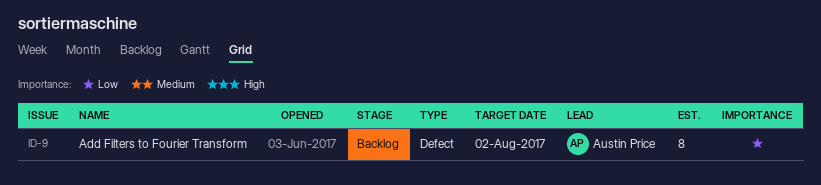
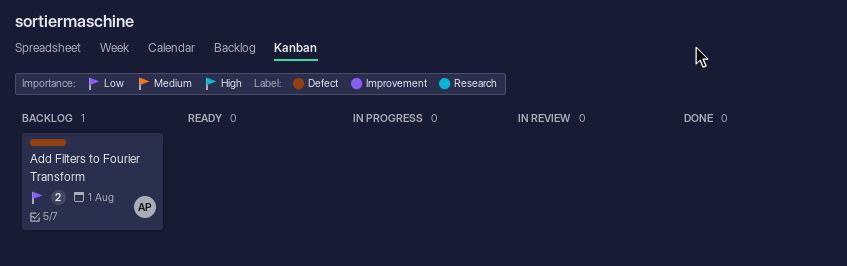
Add Filters to Fourier Transform, estimate: 8 -> 2
Add Filters to Fourier Transform, due: Aug 2 -> Aug 1

